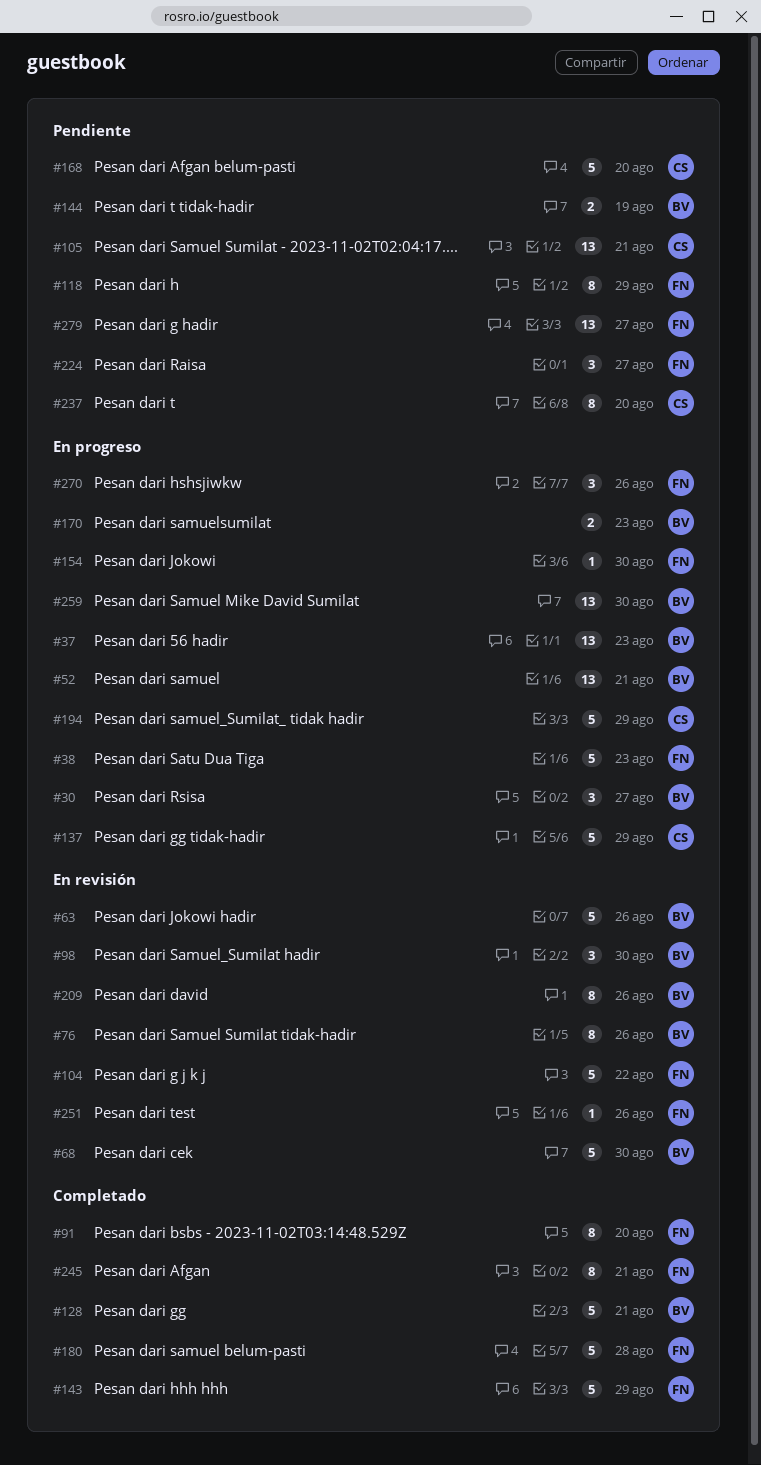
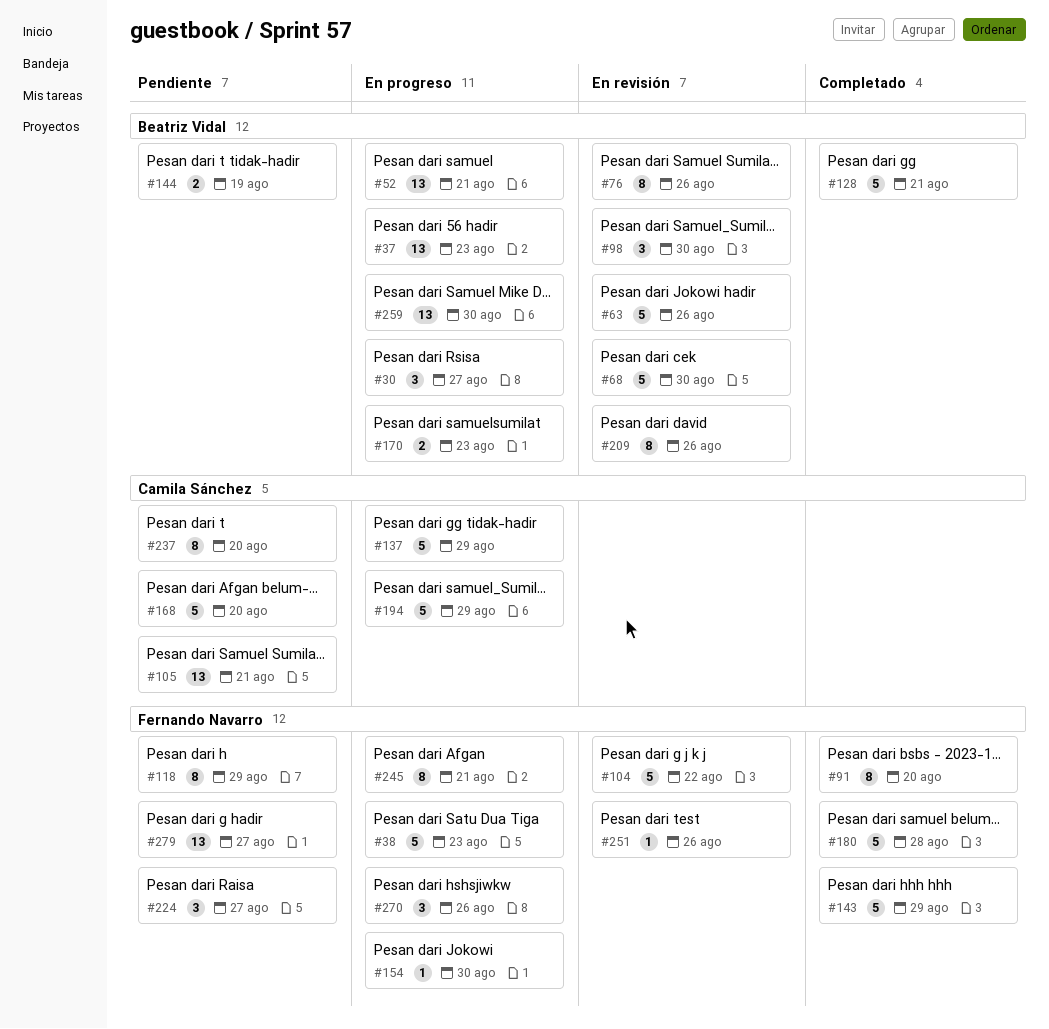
#245, status: Completado -> En progreso

